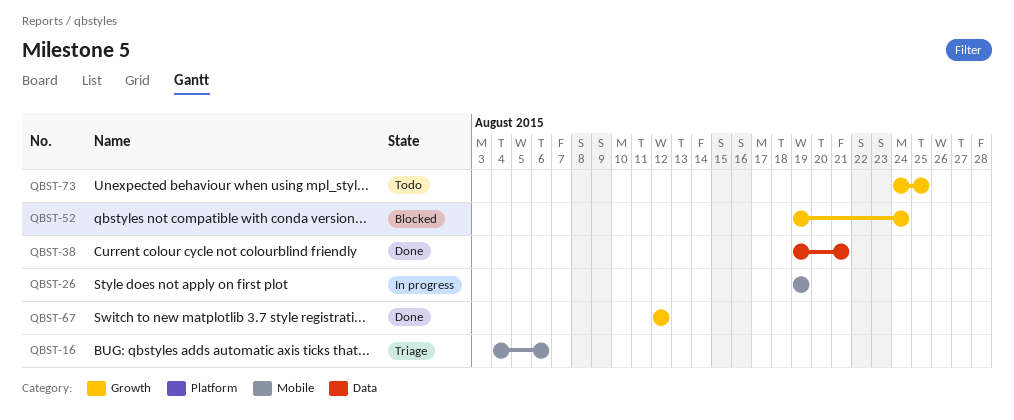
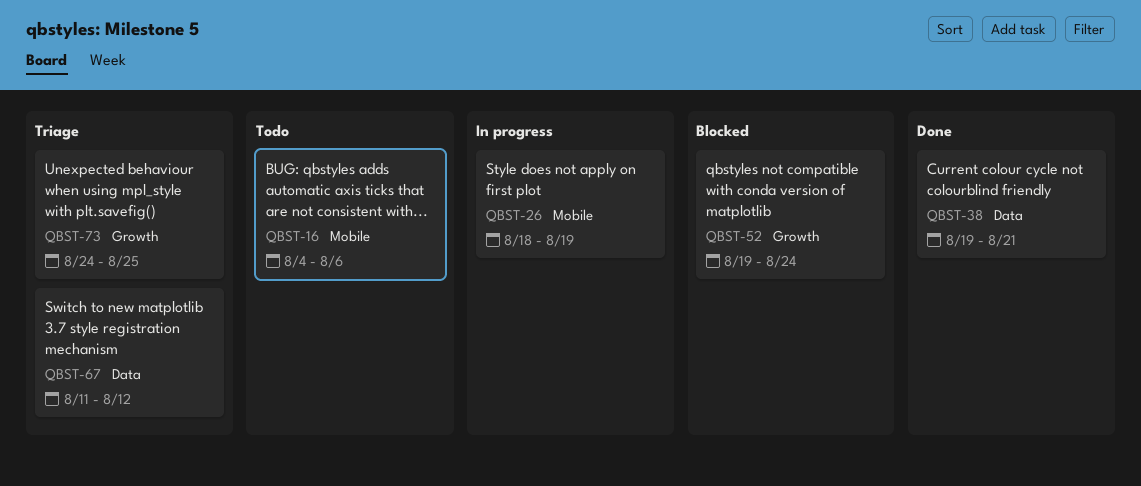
QBST-16, status: Triage -> Todo
QBST-26, start: Aug 19 -> Aug 18
QBST-67, status: Done -> Triage
QBST-67, label: Growth -> Data
QBST-67, start: Aug 12 -> Aug 11
QBST-73, status: Todo -> Triage

